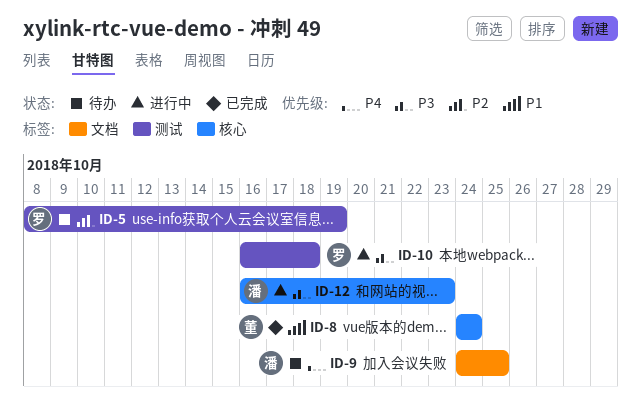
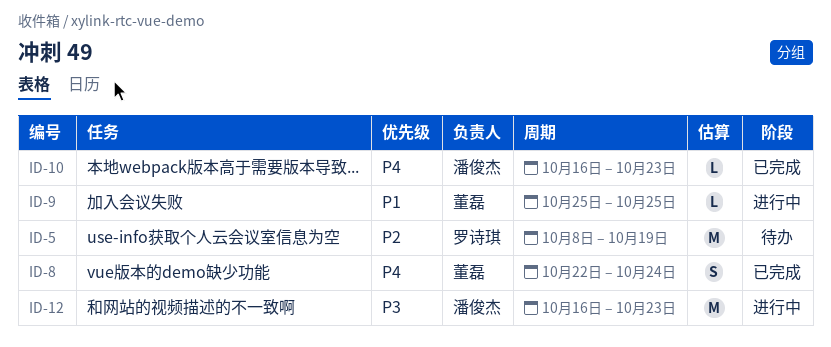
ID-8, priority: P1 -> P4
ID-8, start: Oct 24 -> Oct 22
ID-9, status: 待办 -> 进行中
ID-9, owner: 潘俊杰 -> 董磊
ID-9, priority: P4 -> P1
ID-9, start: Oct 24 -> Oct 25
ID-10, status: 进行中 -> 已完成
ID-10, owner: 罗诗琪 -> 潘俊杰
ID-10, priority: P3 -> P4
ID-10, due: Oct 18 -> Oct 23

